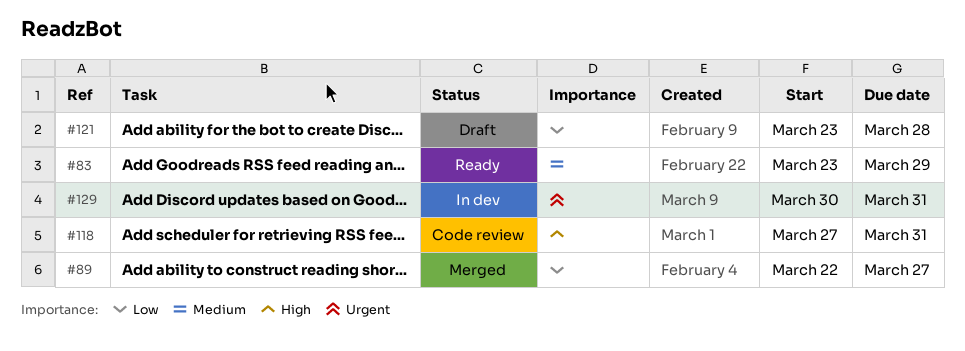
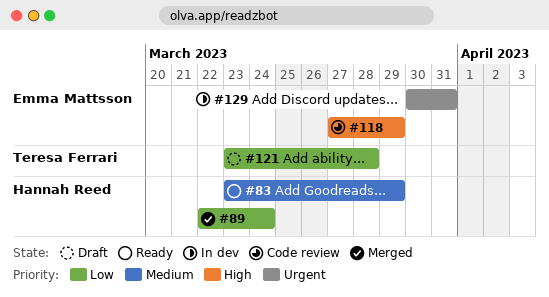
#89, due: Mar 27 -> Mar 24
#118, due: Mar 31 -> Mar 29

